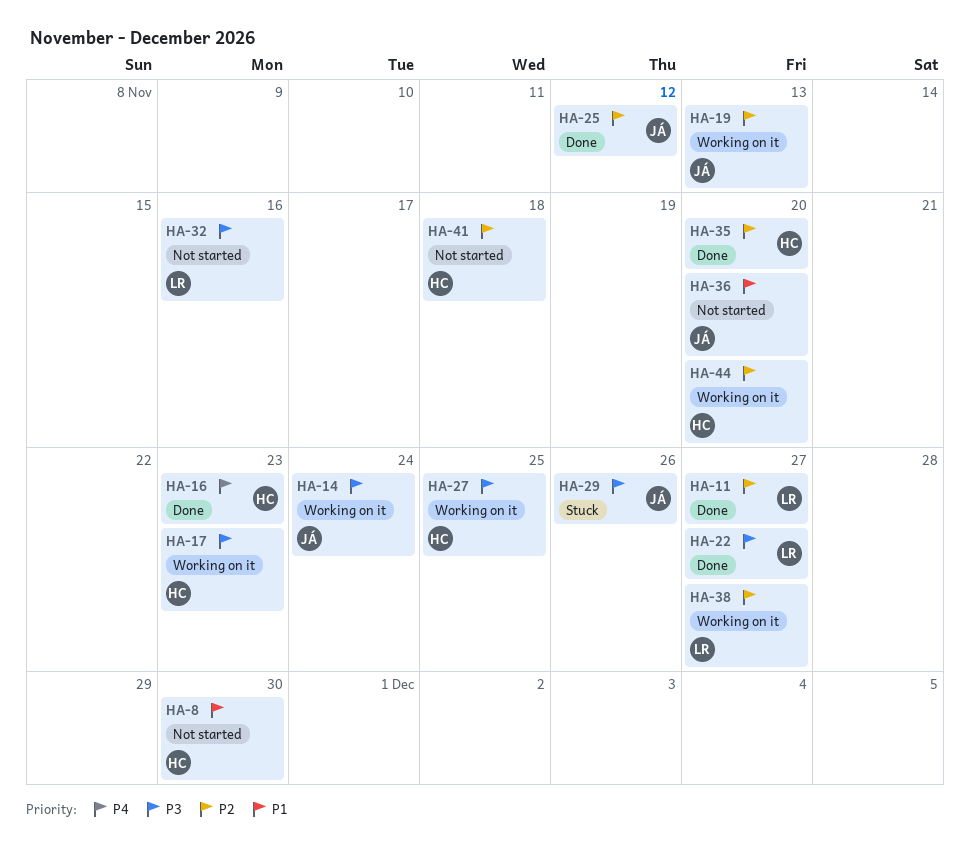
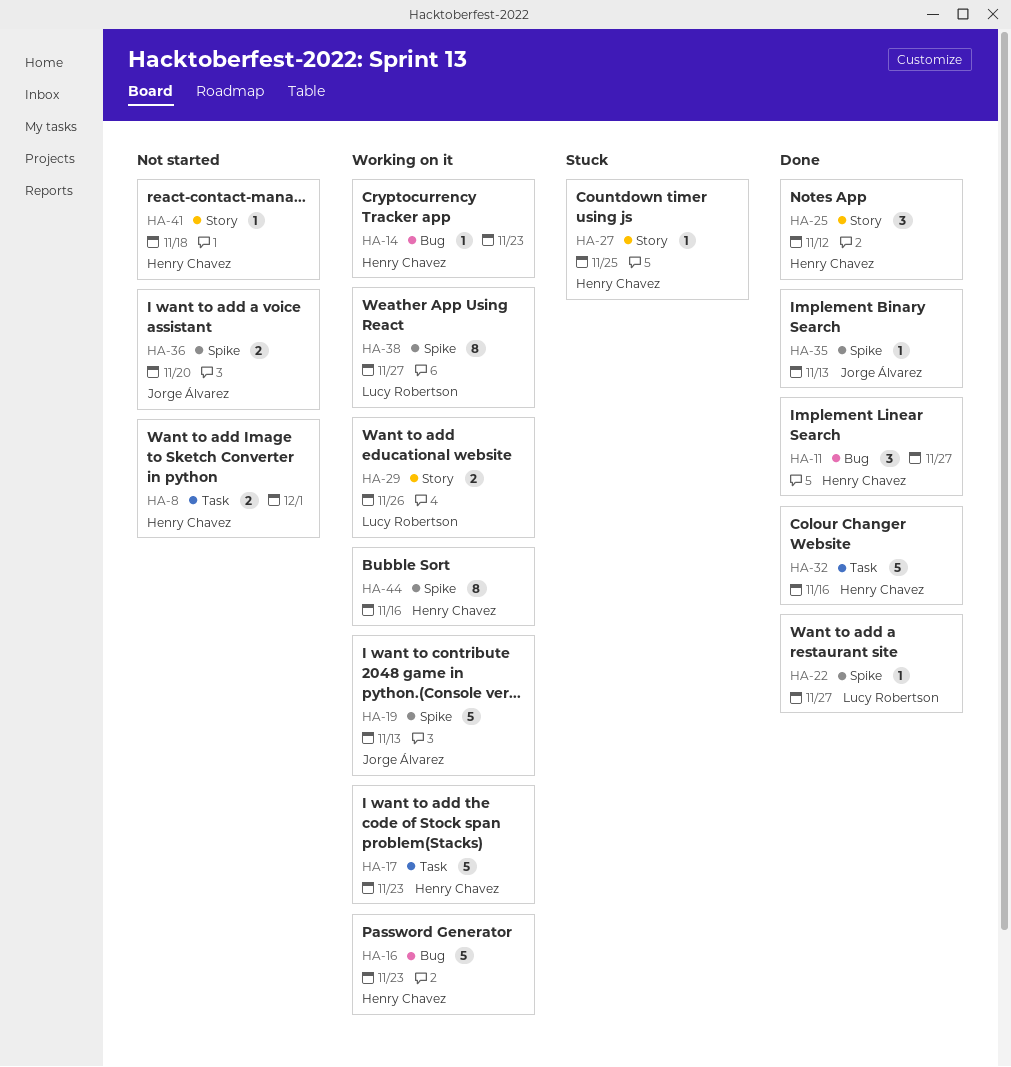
HA-8, due: Nov 30 -> Dec 1
HA-11, owner: Lucy Robertson -> Henry Chavez
HA-14, owner: Jorge Álvarez -> Henry Chavez
HA-14, due: Nov 24 -> Nov 23
HA-16, status: Done -> Working on it
HA-25, owner: Jorge Álvarez -> Henry Chavez
HA-27, status: Working on it -> Stuck
HA-29, status: Stuck -> Working on it
HA-29, owner: Jorge Álvarez -> Lucy Robertson
HA-32, status: Not started -> Done
HA-32, owner: Lucy Robertson -> Henry Chavez
HA-35, owner: Henry Chavez -> Jorge Álvarez
HA-35, due: Nov 20 -> Nov 13
HA-44, due: Nov 20 -> Nov 16

